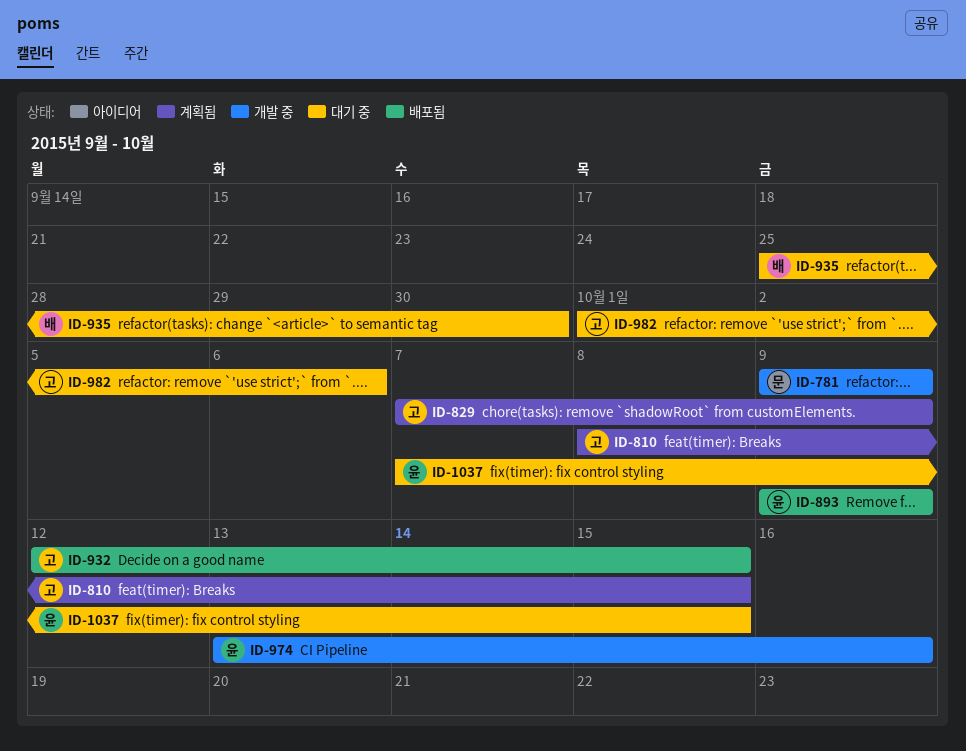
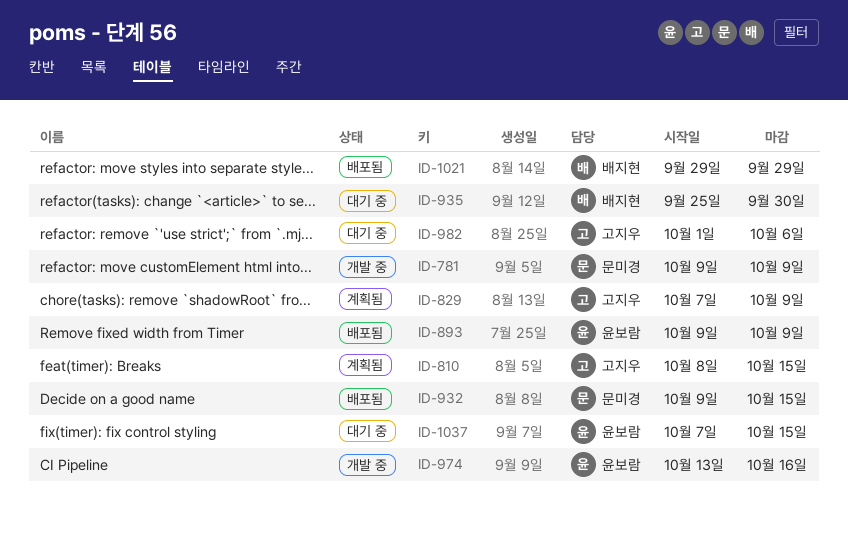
ID-932, owner: 고지우 -> 문미경
ID-932, start: Oct 12 -> Oct 9
ID-1021: none -> present

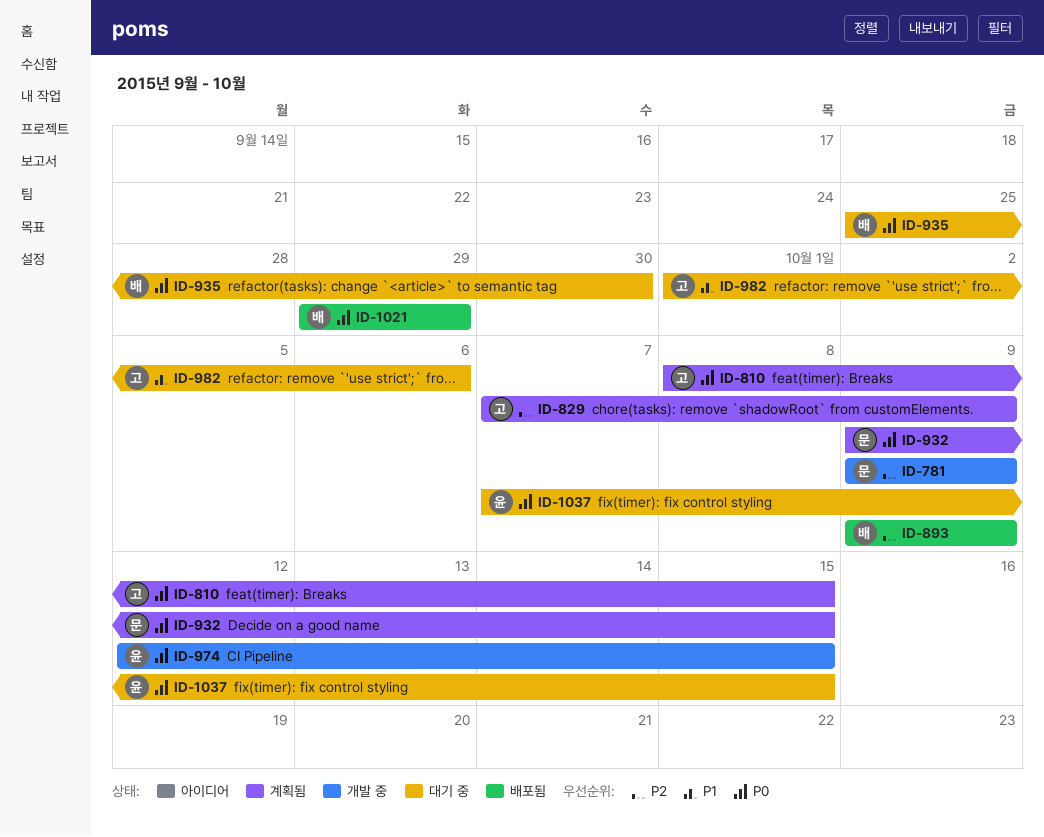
ID-893, owner: 윤보람 -> 배지현
ID-932, status: 배포됨 -> 계획됨
ID-974, start: Oct 13 -> Oct 12
ID-974, due: Oct 16 -> Oct 15

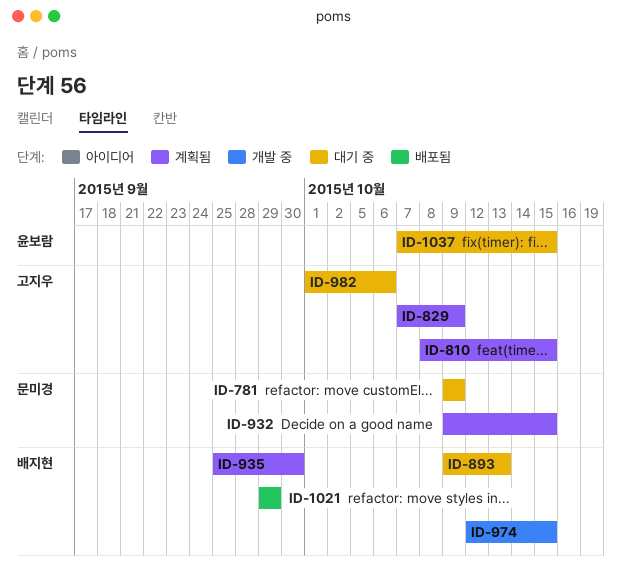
ID-781, status: 개발 중 -> 대기 중
ID-893, status: 배포됨 -> 대기 중
ID-893, due: Oct 9 -> Oct 13
ID-935, status: 대기 중 -> 계획됨
ID-974, owner: 윤보람 -> 배지현

